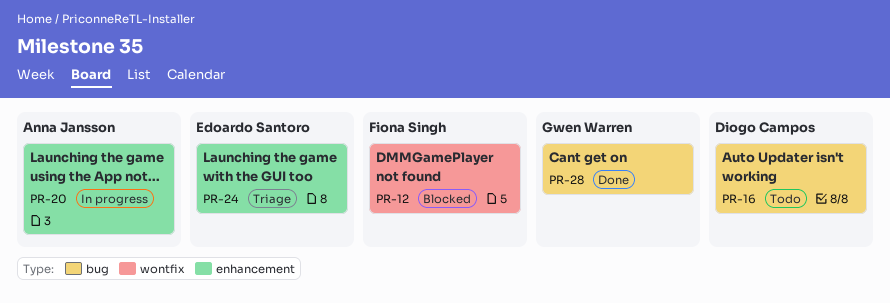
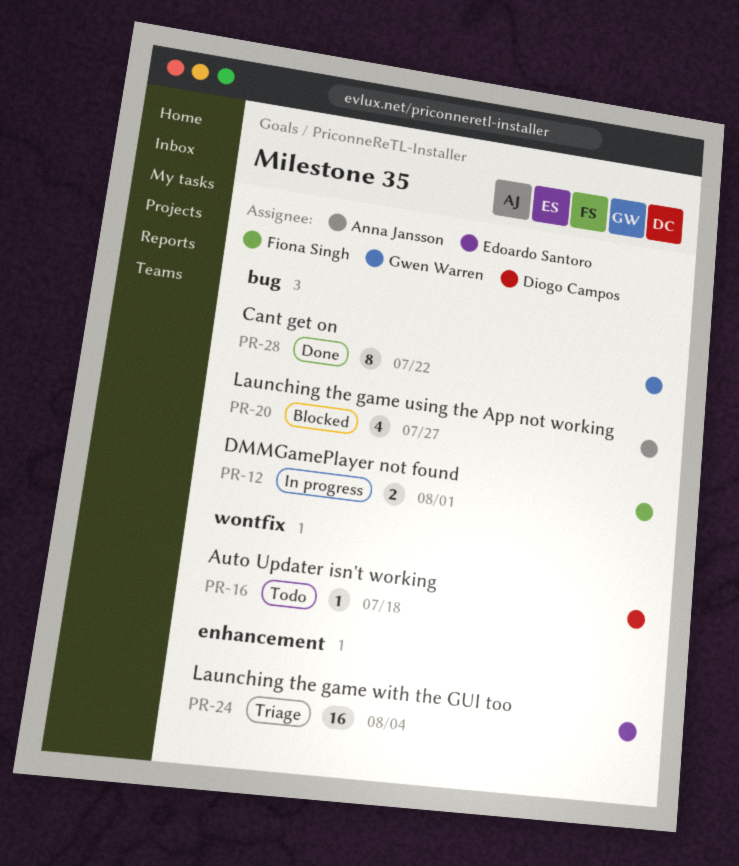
PR-12, status: Blocked -> In progress
PR-12, label: wontfix -> bug
PR-16, label: bug -> wontfix
PR-20, status: In progress -> Blocked
PR-20, label: enhancement -> bug

